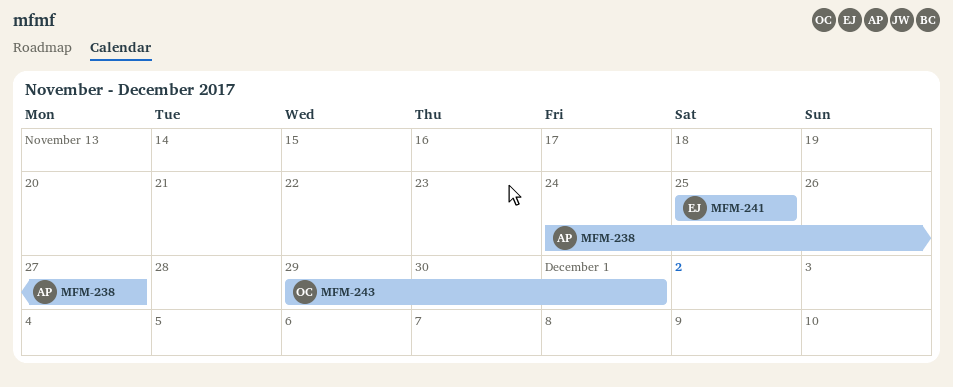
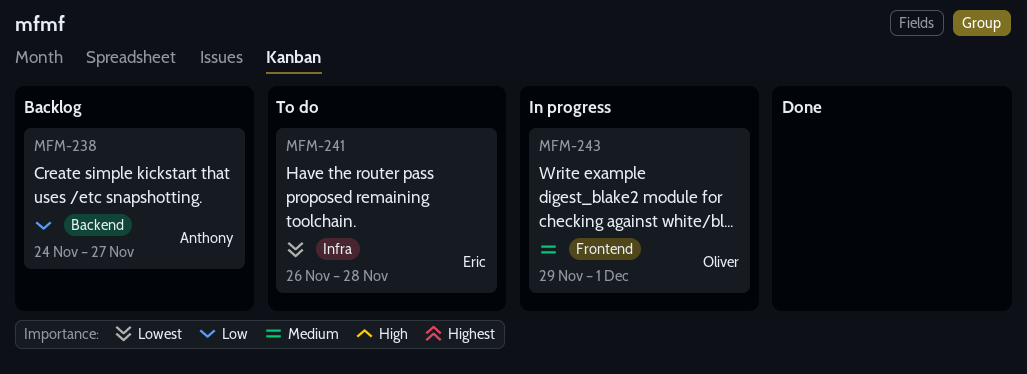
MFM-241, start: Nov 25 -> Nov 26
MFM-241, due: Nov 25 -> Nov 28

